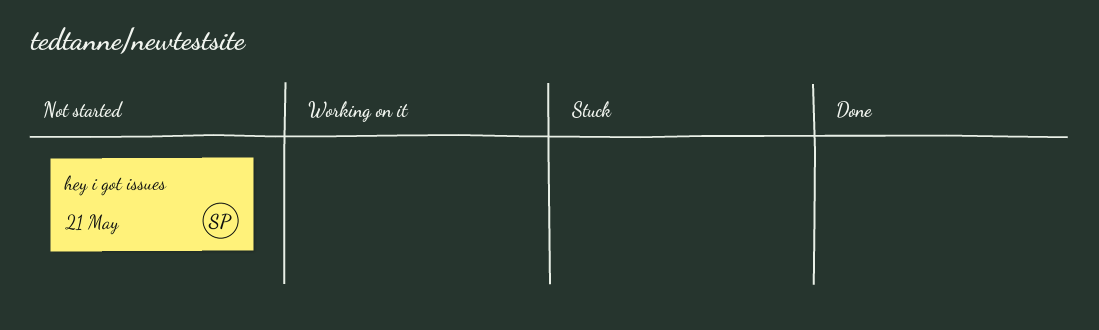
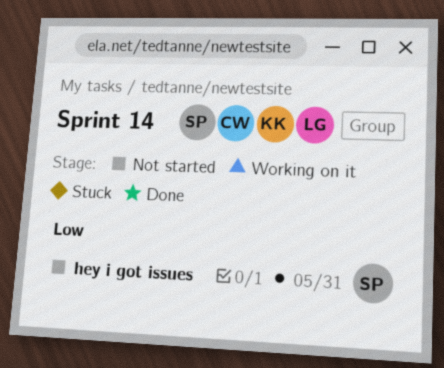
hey i got issues, due: May 21 -> May 31

